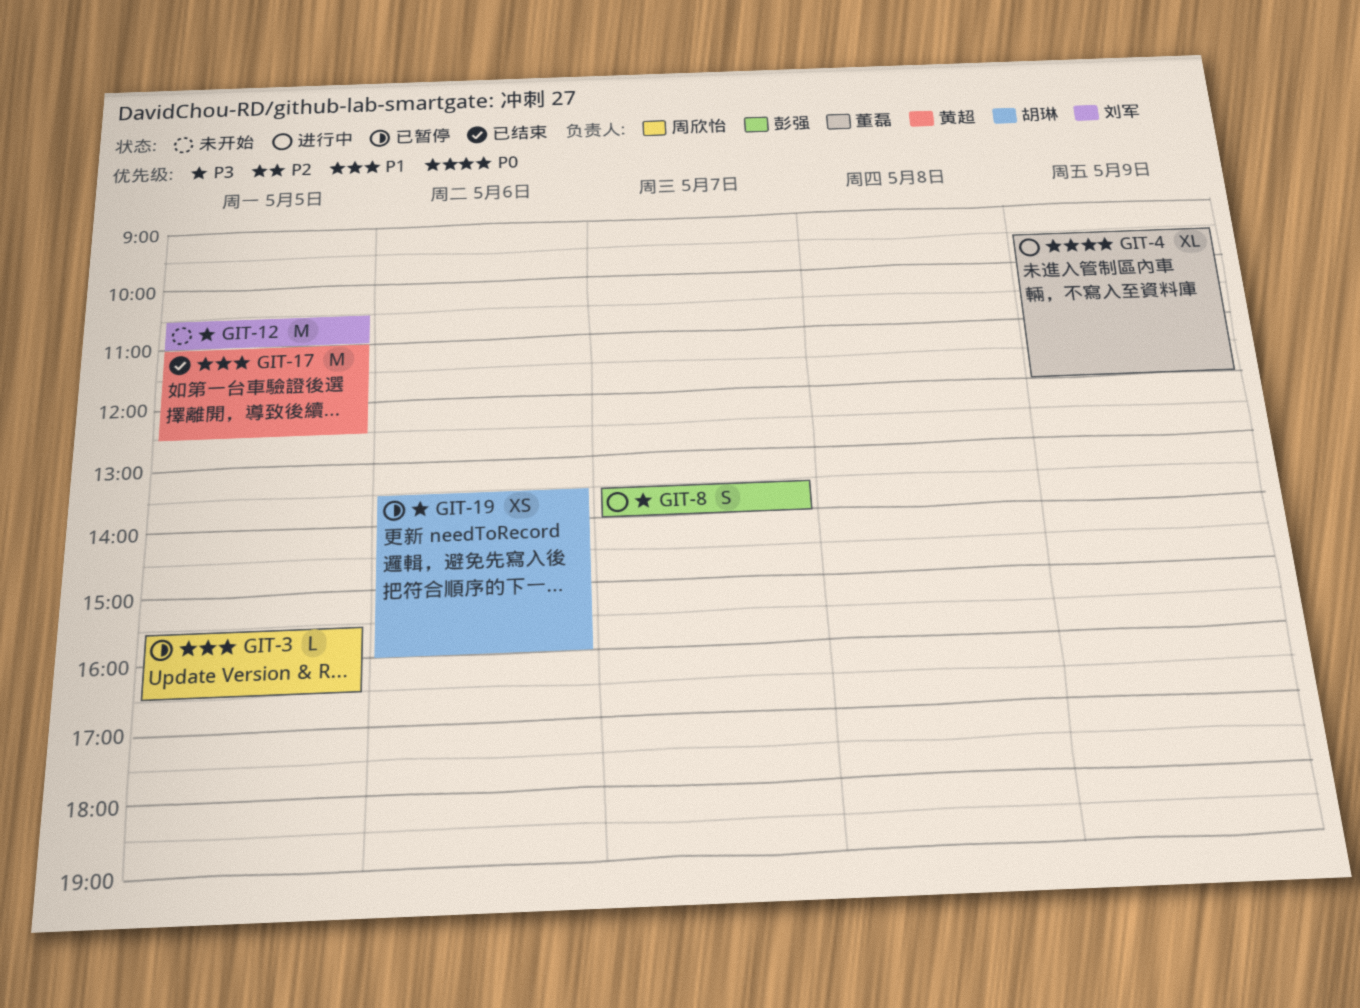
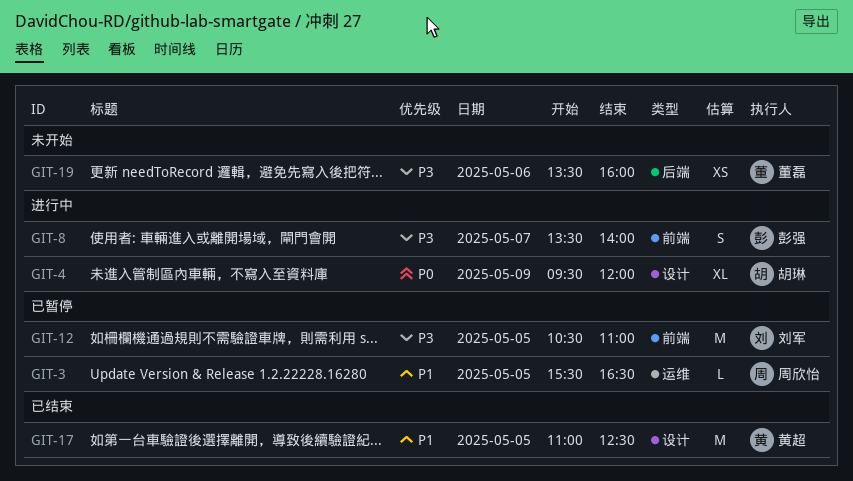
GIT-4, owner: 董磊 -> 胡琳
GIT-12, status: 未开始 -> 已暂停
GIT-19, status: 已暂停 -> 未开始
GIT-19, owner: 胡琳 -> 董磊

